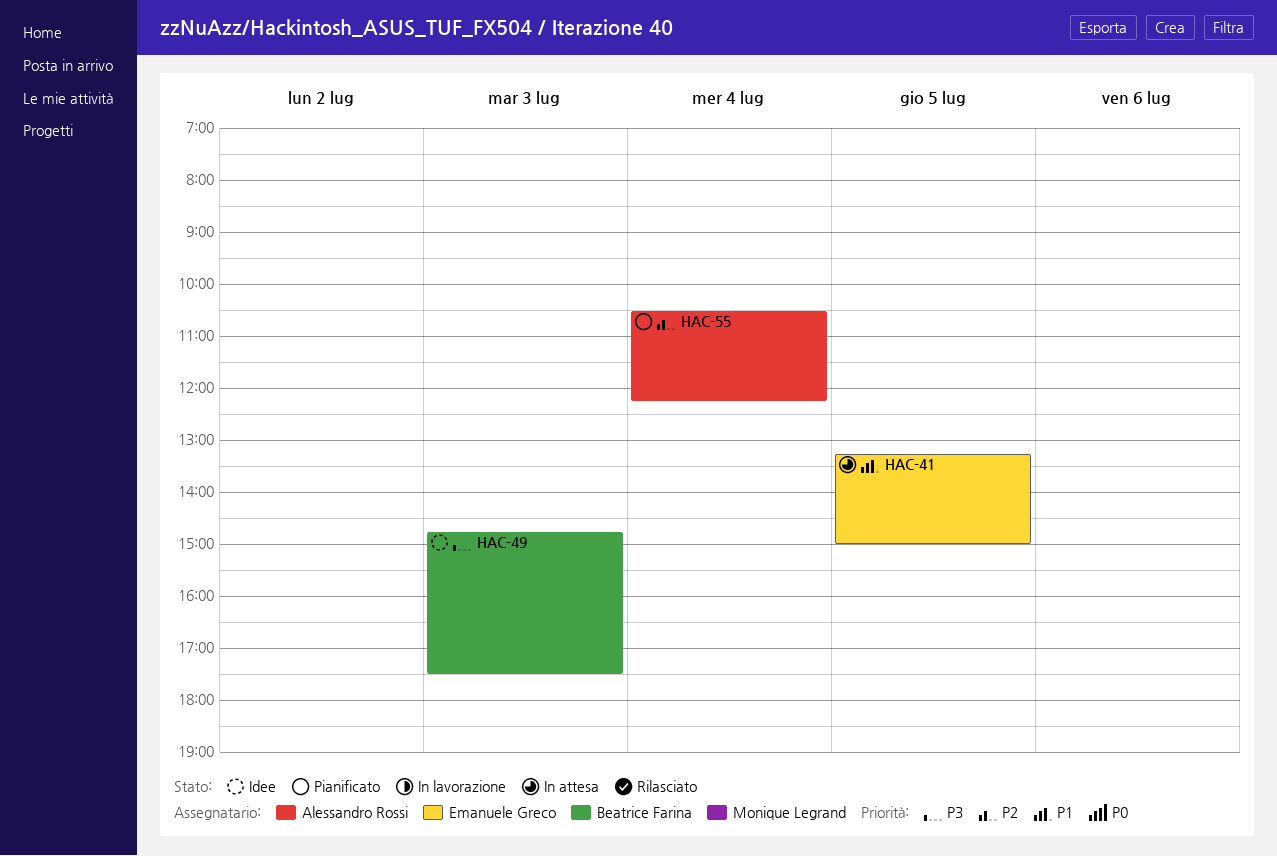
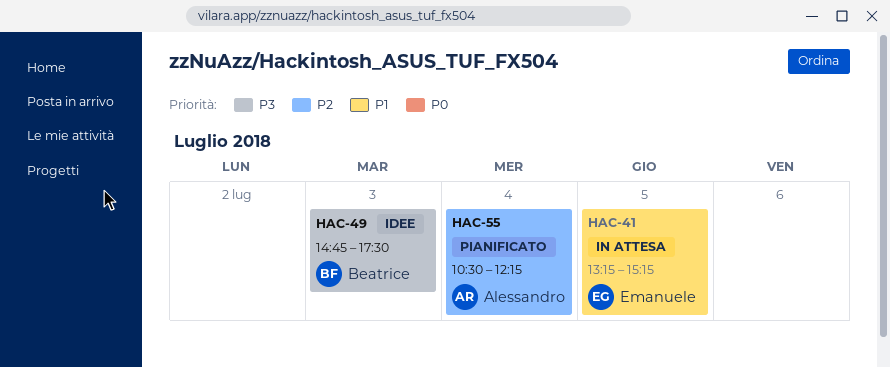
HAC-41, ends: 15:00 -> 15:15

